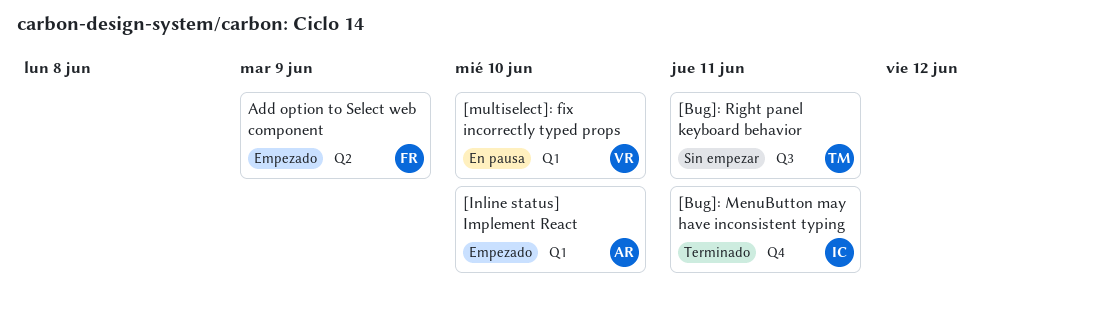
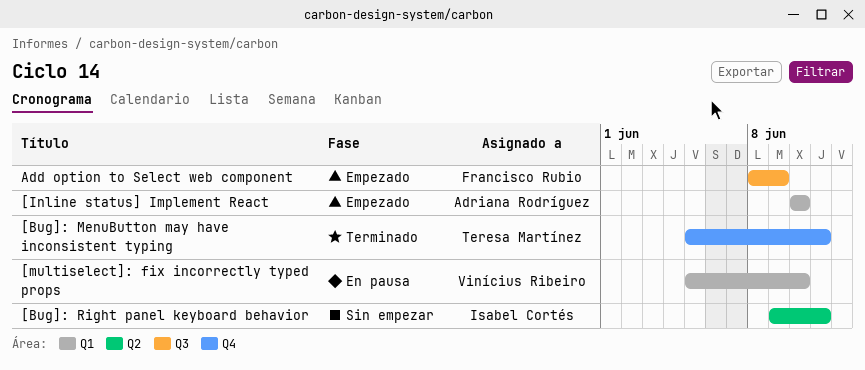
[Bug]: MenuButton may have inconsistent typing, owner: Isabel Cortés -> Teresa Martínez
[Bug]: Right panel keyboard behavior, owner: Teresa Martínez -> Isabel Cortés
[Bug]: Right panel keyboard behavior, label: Q3 -> Q2
Add option to Select web component, label: Q2 -> Q3

